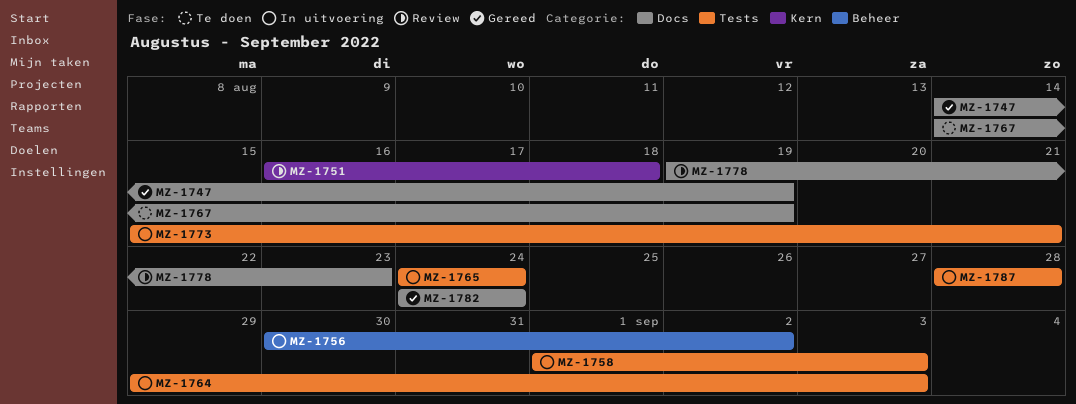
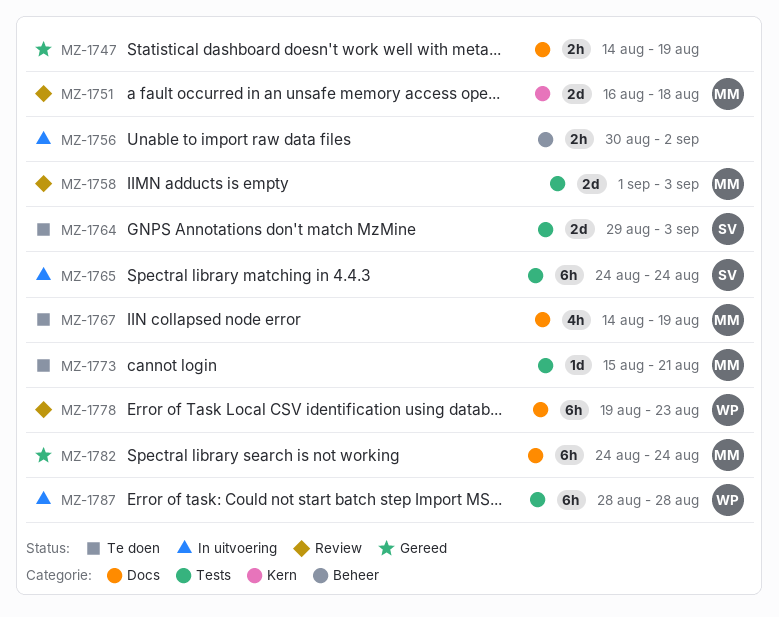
MZ-1758, status: In uitvoering -> Review
MZ-1764, status: In uitvoering -> Te doen
MZ-1773, status: In uitvoering -> Te doen

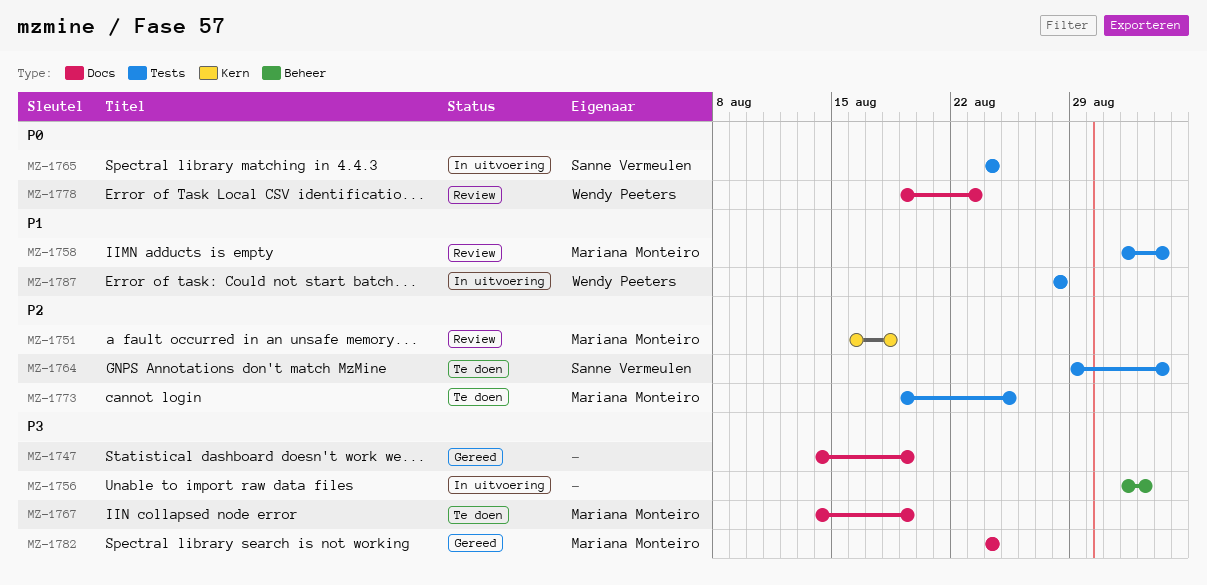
MZ-1756, start: Aug 30 -> Sep 1
MZ-1773, start: Aug 15 -> Aug 19
MZ-1773, due: Aug 21 -> Aug 25

